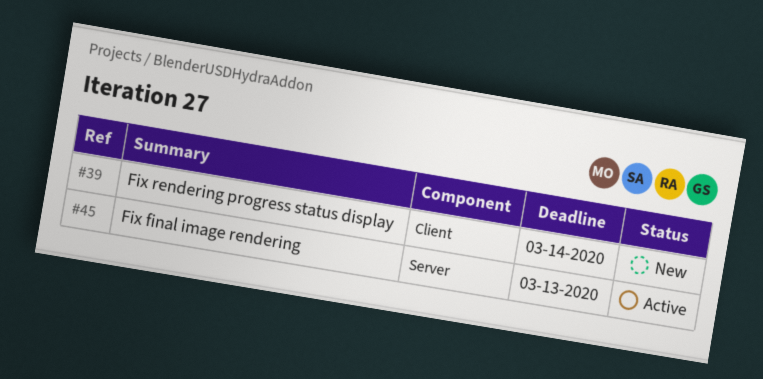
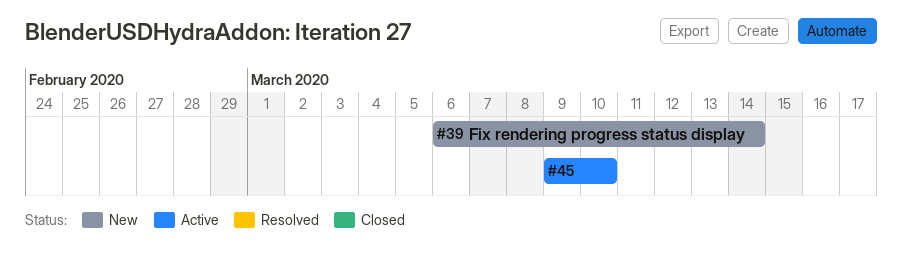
#45, due: Mar 13 -> Mar 10

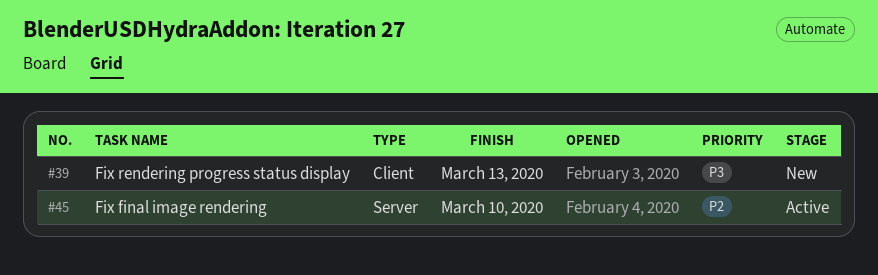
#39, due: Mar 14 -> Mar 13

